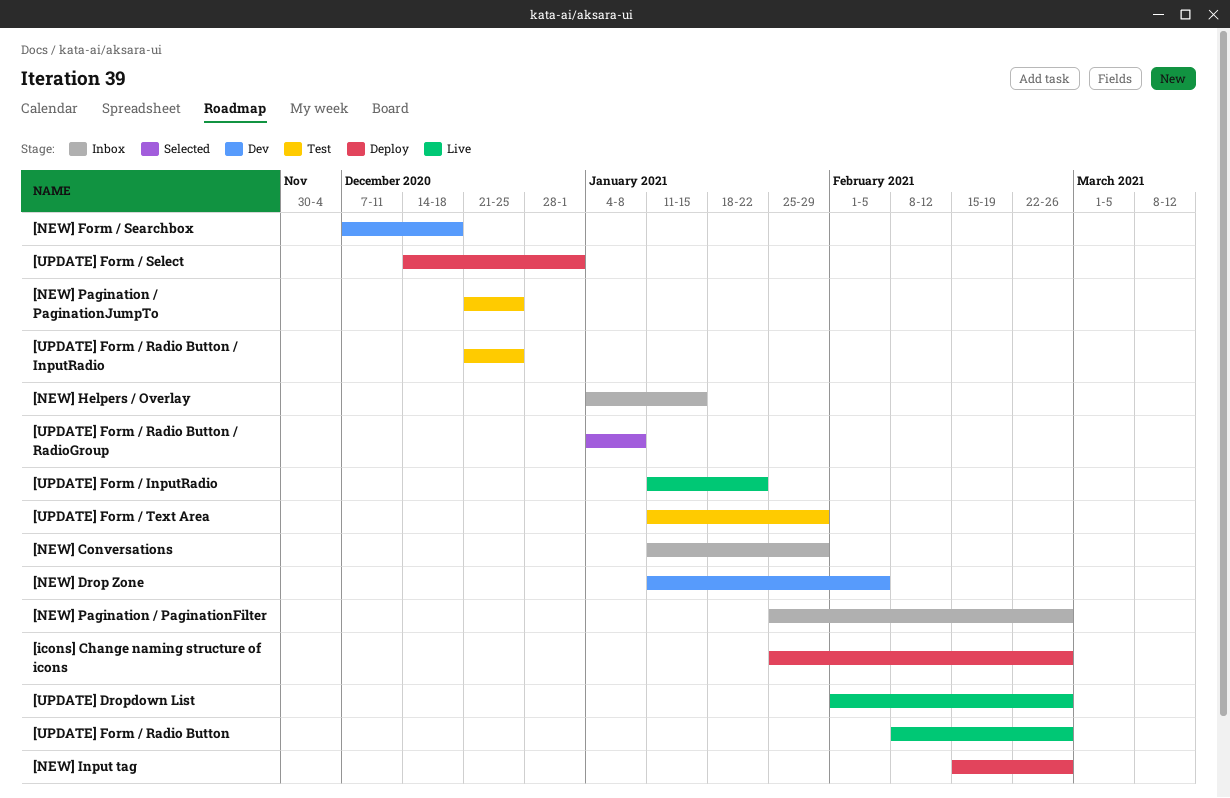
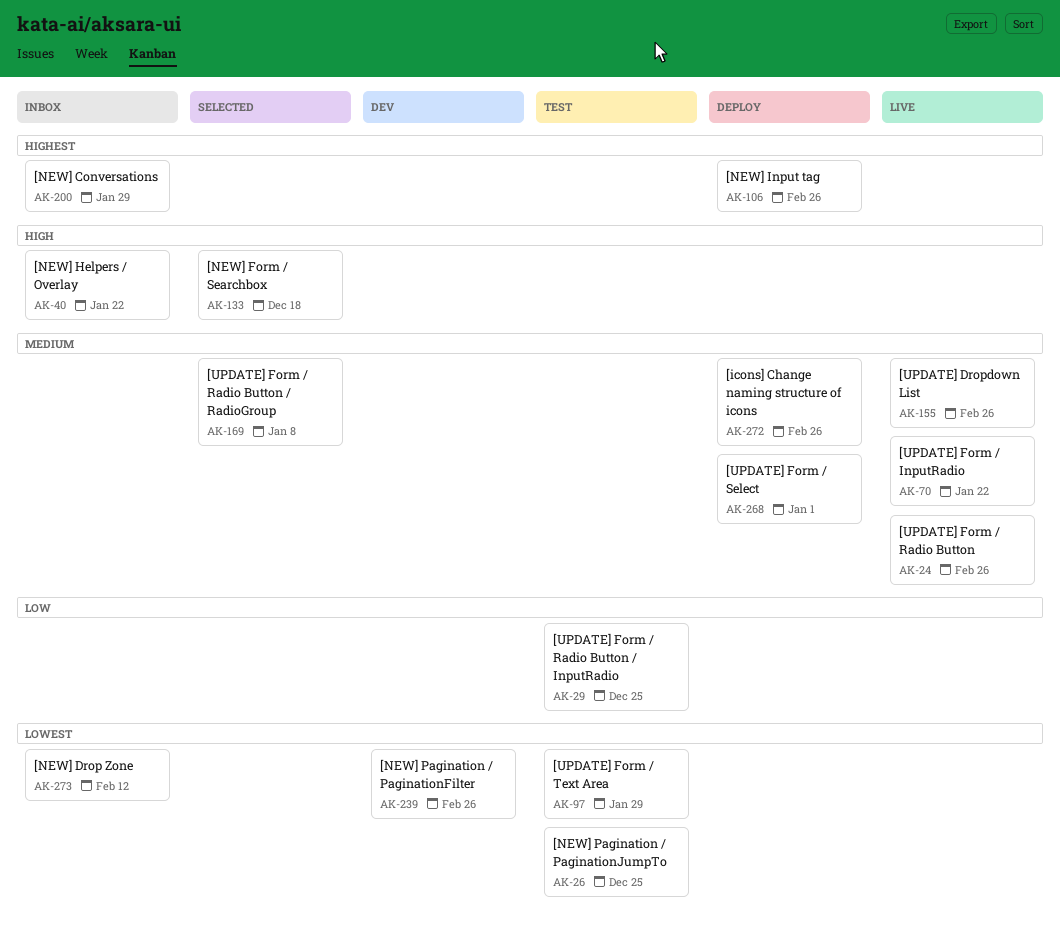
[NEW] Drop Zone, status: Dev -> Inbox
[NEW] Drop Zone, due: Feb 5 -> Feb 12
[NEW] Form / Searchbox, status: Dev -> Selected
[NEW] Helpers / Overlay, due: Jan 15 -> Jan 22
[NEW] Pagination / PaginationFilter, status: Inbox -> Dev

